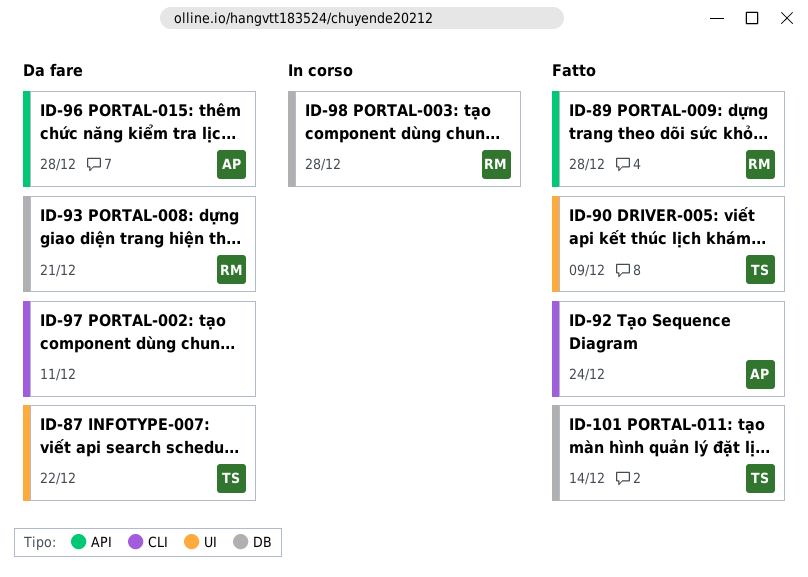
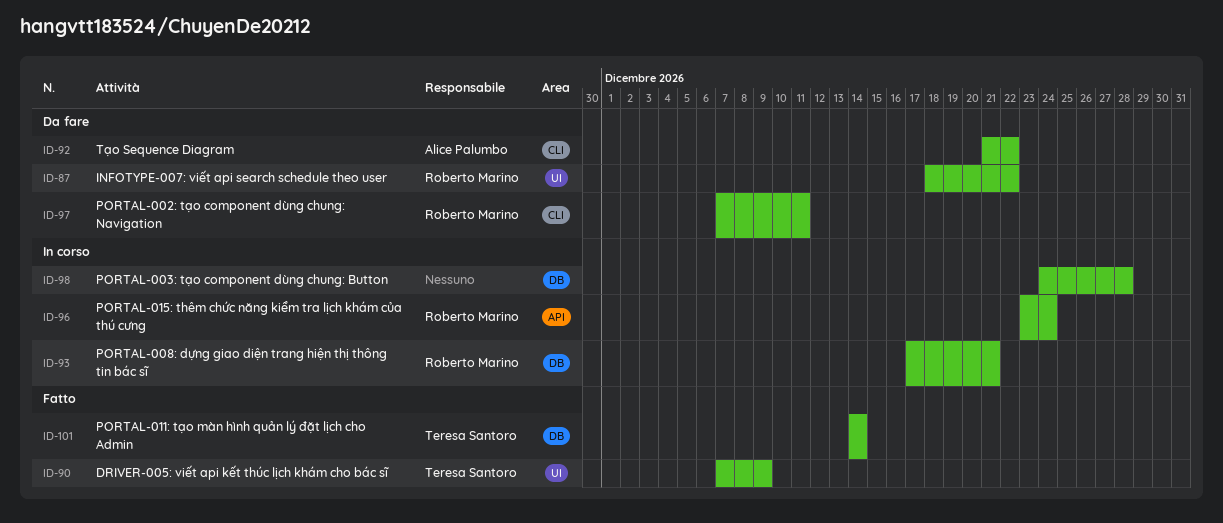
ID-87, owner: Teresa Santoro -> Roberto Marino
ID-89: present -> none
ID-92, status: Fatto -> Da fare
ID-92, due: Dec 24 -> Dec 22
ID-93, status: Da fare -> In corso
ID-96, status: Da fare -> In corso
ID-96, owner: Alice Palumbo -> Roberto Marino
ID-96, due: Dec 28 -> Dec 24
ID-97, owner: none -> Roberto Marino
ID-98, owner: Roberto Marino -> none

